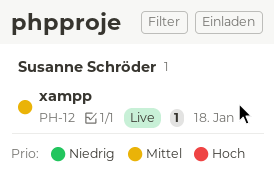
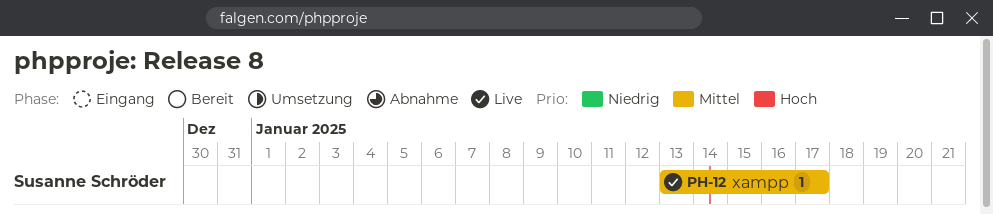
PH-12, due: Jan 18 -> Jan 17

